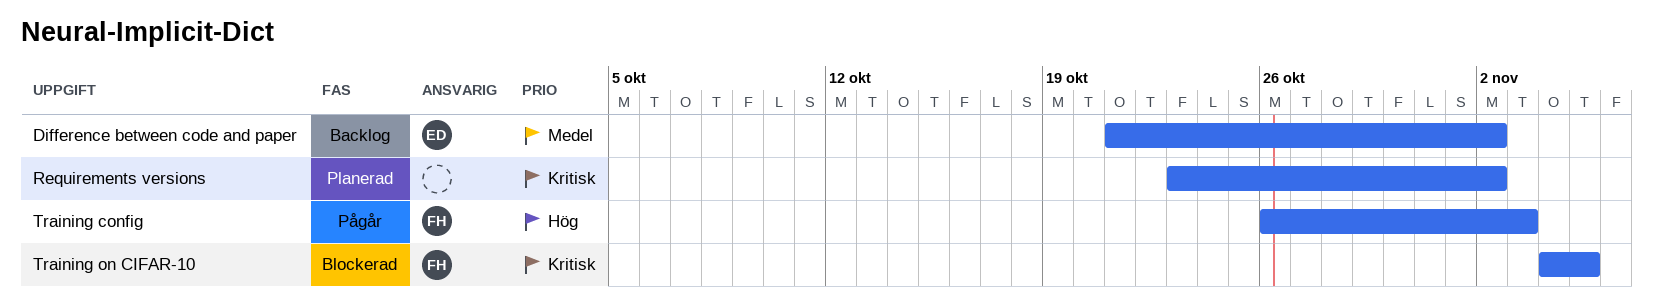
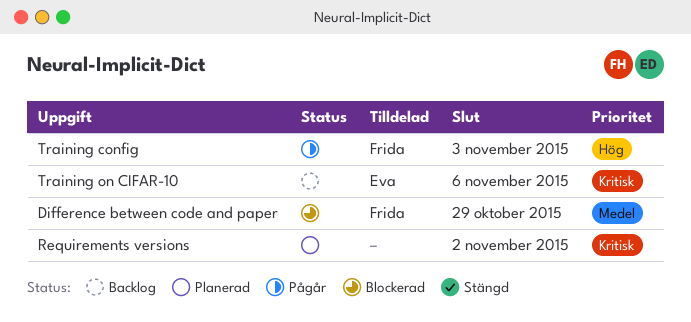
Difference between code and paper, status: Backlog -> Blockerad
Difference between code and paper, owner: Eva -> Frida
Difference between code and paper, due: Nov 2 -> Oct 29
Training on CIFAR-10, status: Blockerad -> Backlog
Training on CIFAR-10, owner: Frida -> Eva
Training on CIFAR-10, due: Nov 5 -> Nov 6

